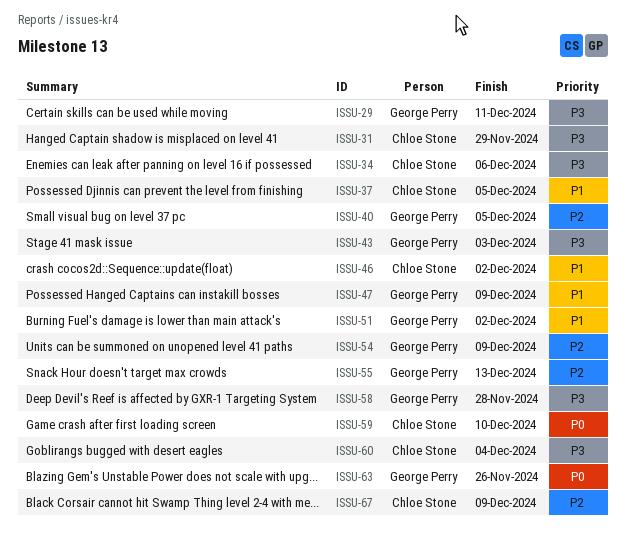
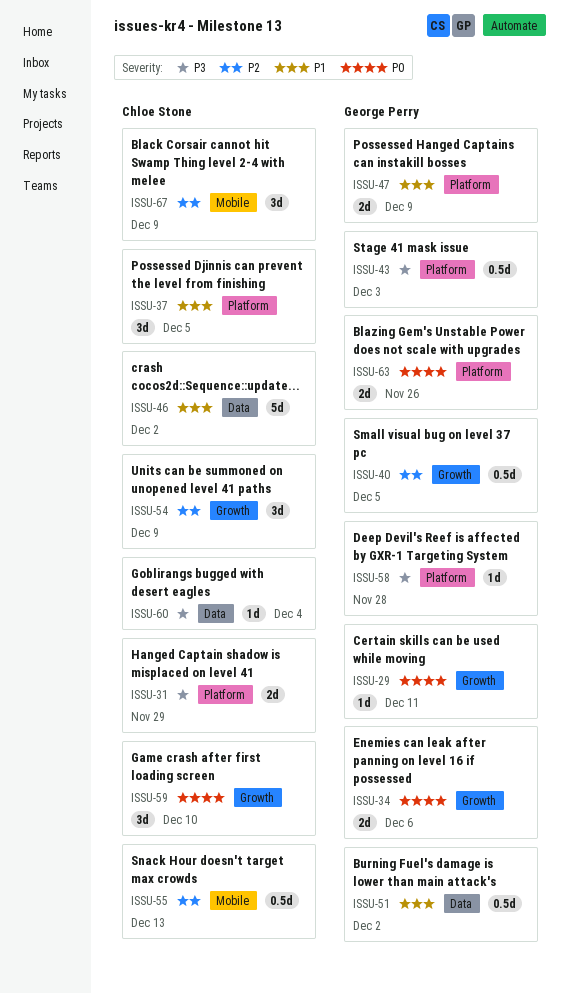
ISSU-29, priority: P3 -> P0
ISSU-34, owner: Chloe Stone -> George Perry
ISSU-34, priority: P3 -> P0
ISSU-54, owner: George Perry -> Chloe Stone
ISSU-55, owner: George Perry -> Chloe Stone

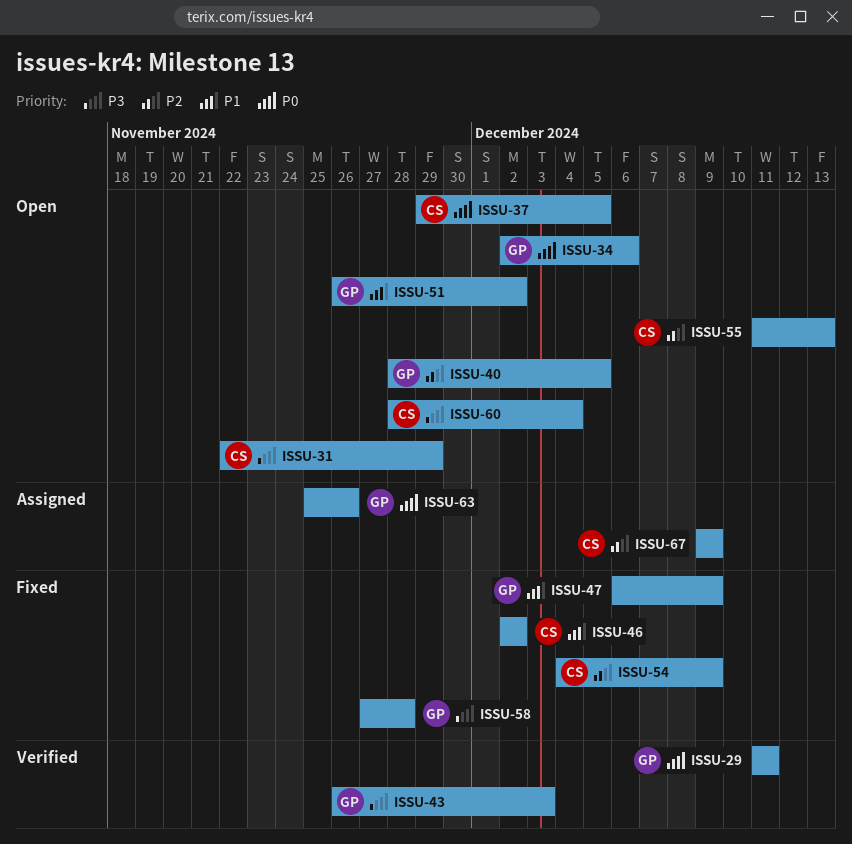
ISSU-37, priority: P1 -> P0
ISSU-59: present -> none

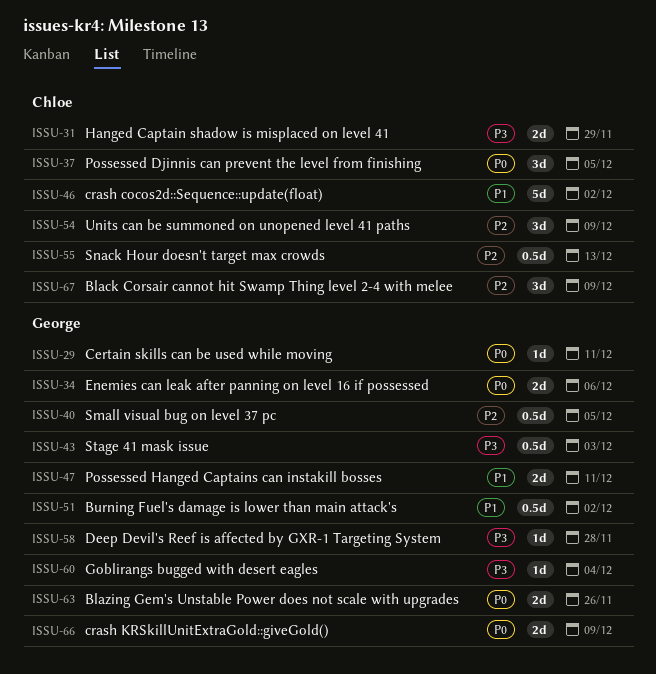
ISSU-47, due: Dec 9 -> Dec 11
ISSU-60, owner: Chloe -> George
ISSU-66: none -> present

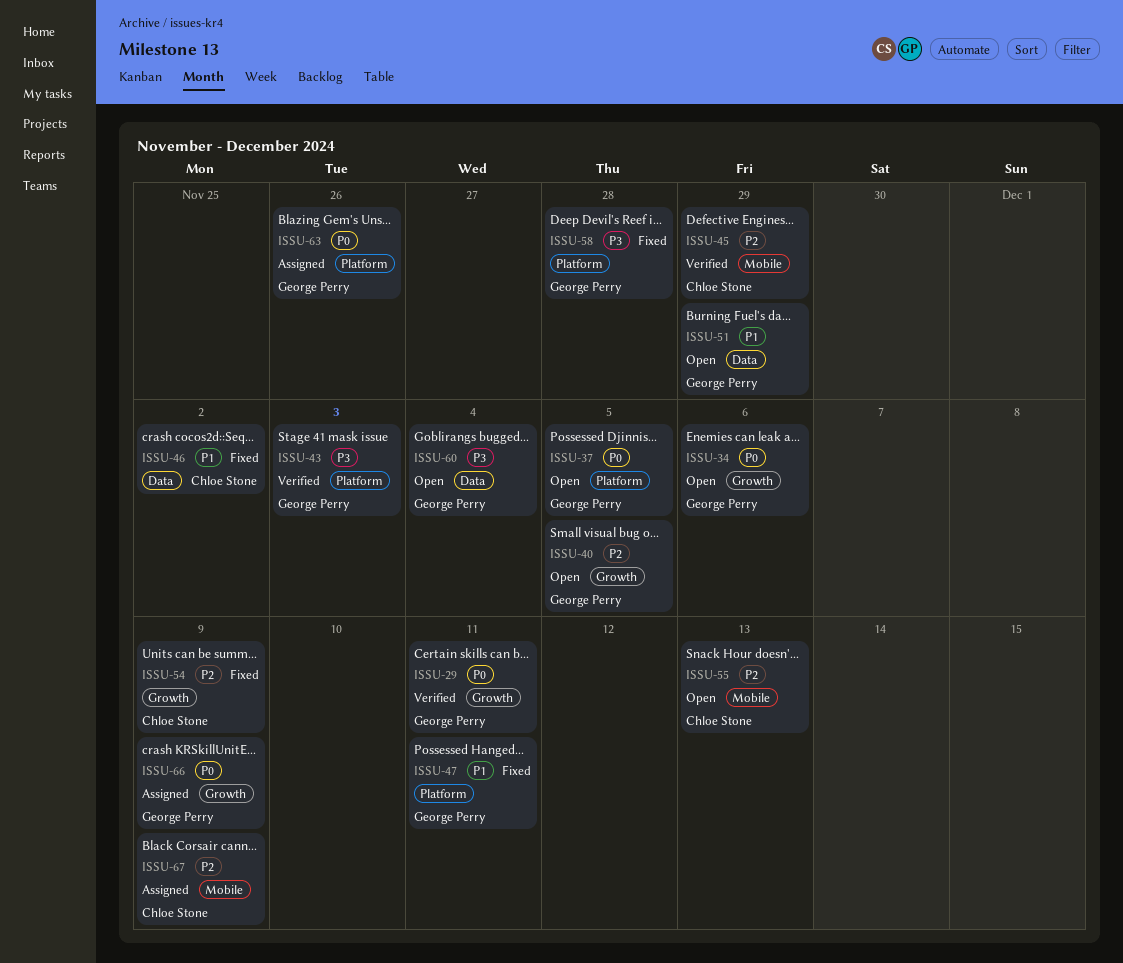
ISSU-31: present -> none
ISSU-37, owner: Chloe Stone -> George Perry
ISSU-45: none -> present
ISSU-51, due: Dec 2 -> Nov 29

